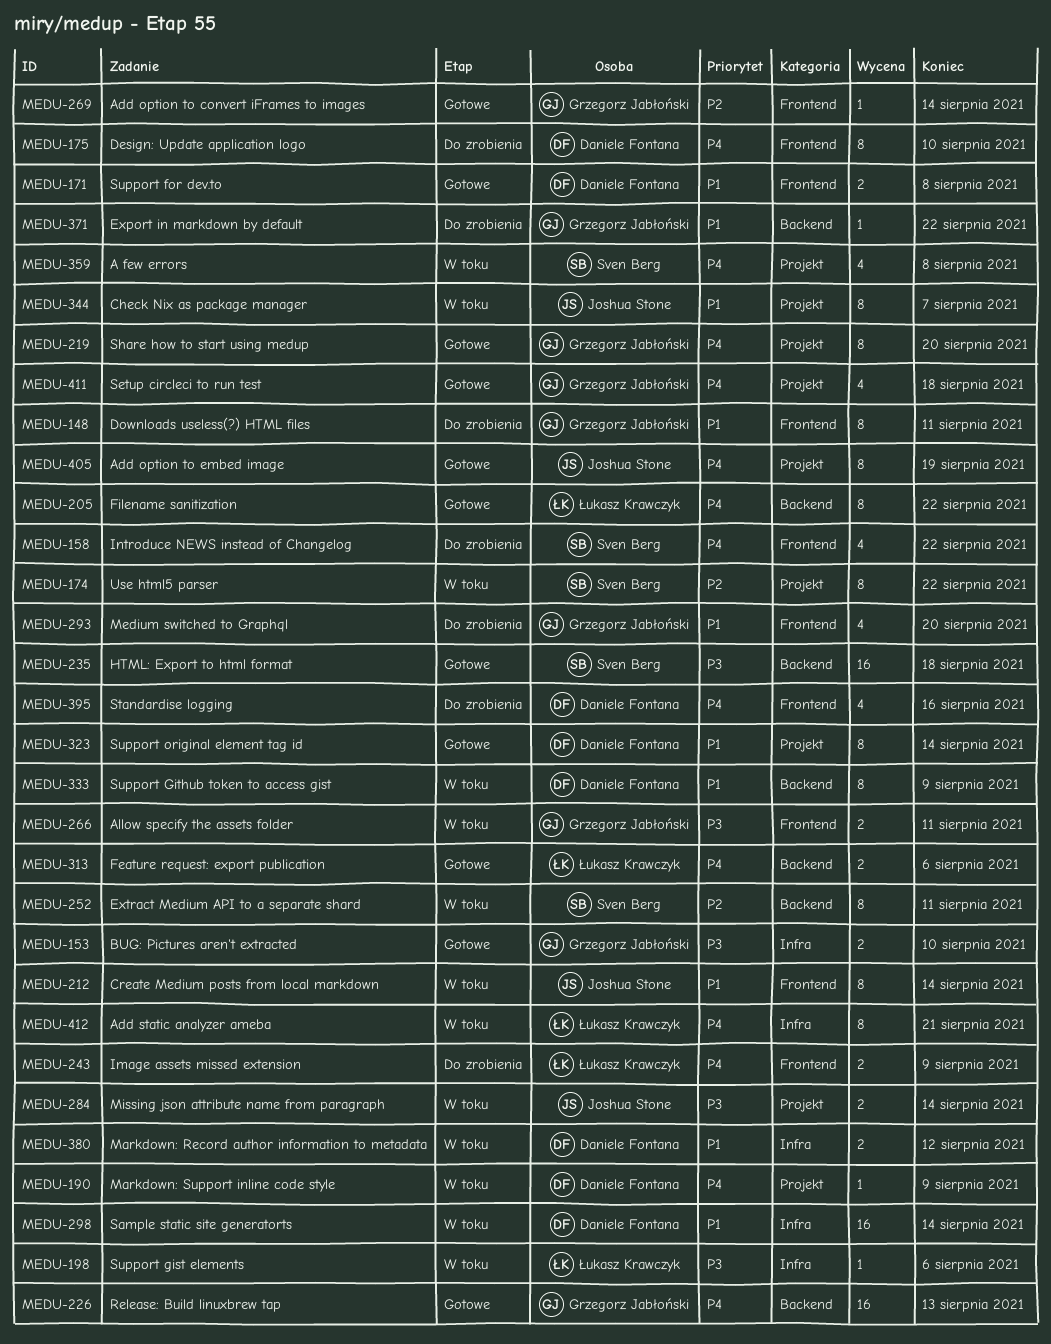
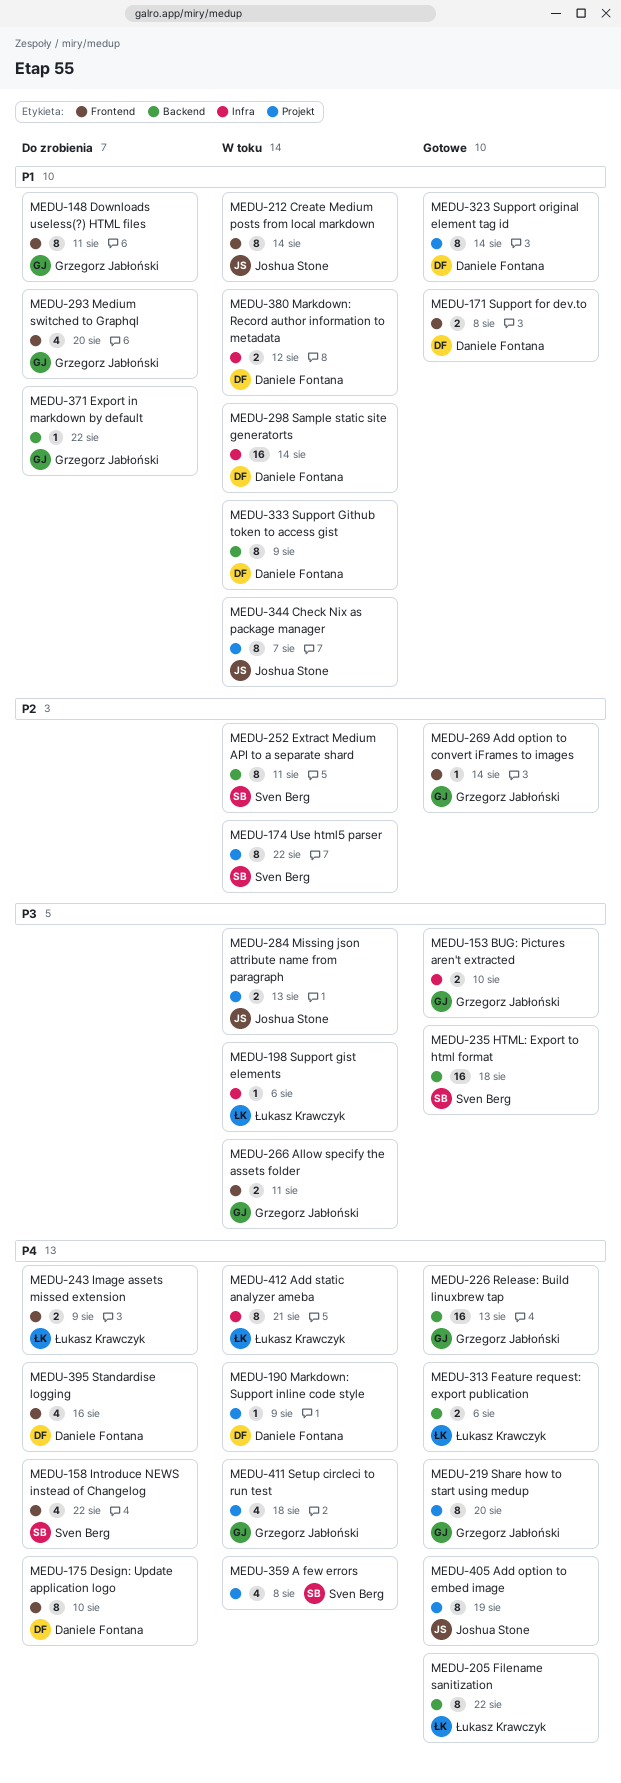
MEDU-284, due: Aug 14 -> Aug 13
MEDU-411, status: Gotowe -> W toku

